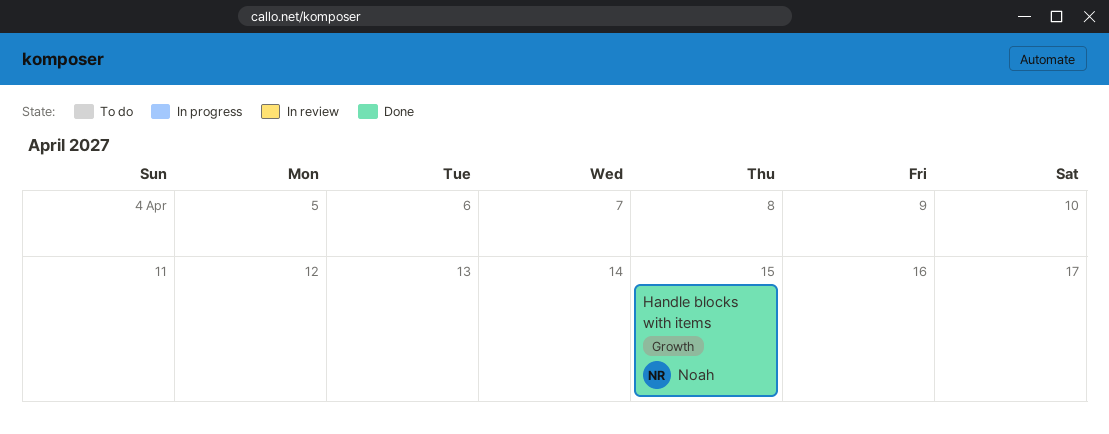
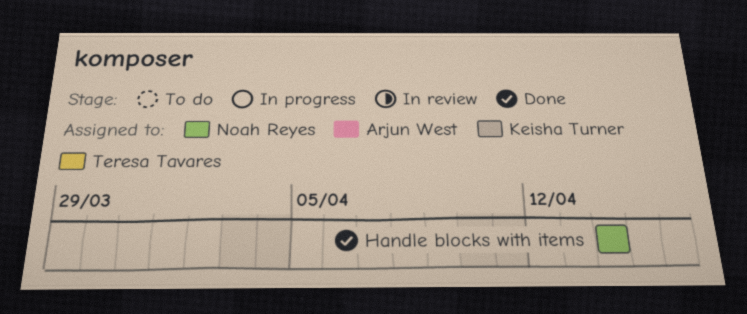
Handle blocks with items, due: Apr 15 -> Apr 14

